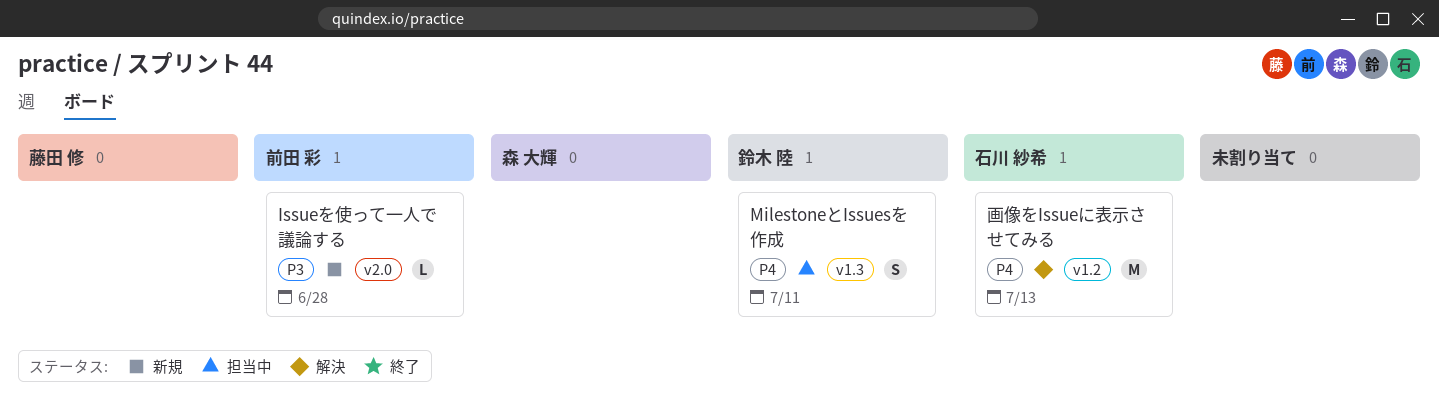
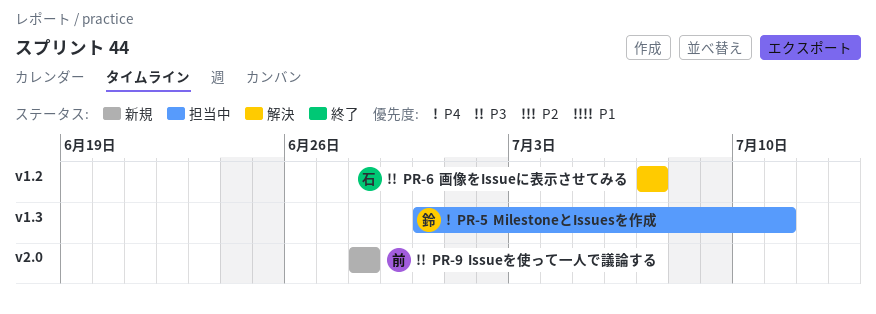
画像をIssueに表示させてみる, priority: P4 -> P3
画像をIssueに表示させてみる, due: Jul 13 -> Jul 7

